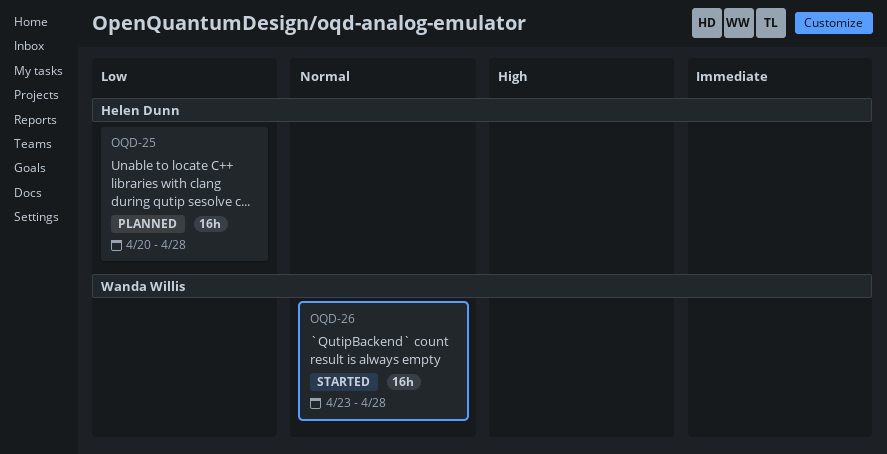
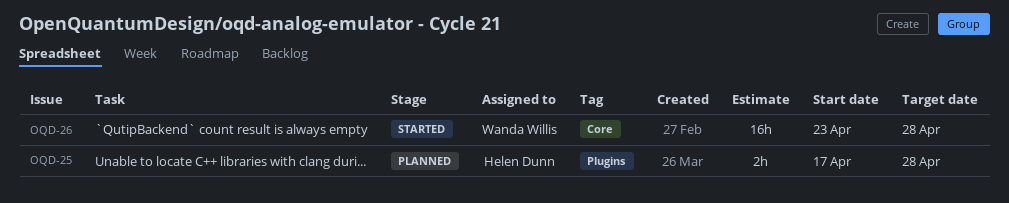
OQD-25, estimate: 16h -> 2h
OQD-25, start: Apr 20 -> Apr 17

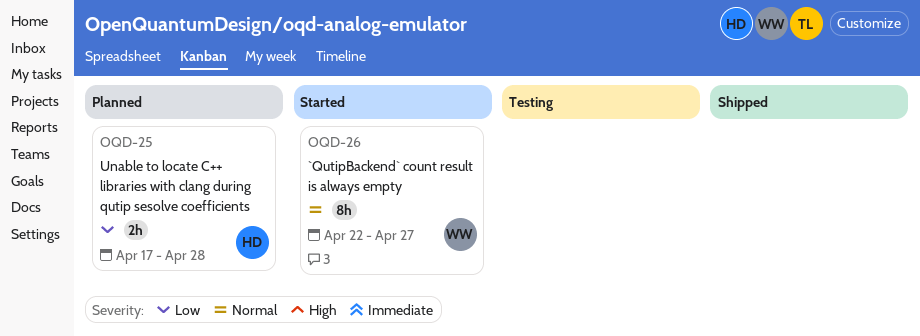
OQD-26, estimate: 16h -> 8h
OQD-26, start: Apr 23 -> Apr 22
OQD-26, due: Apr 28 -> Apr 27

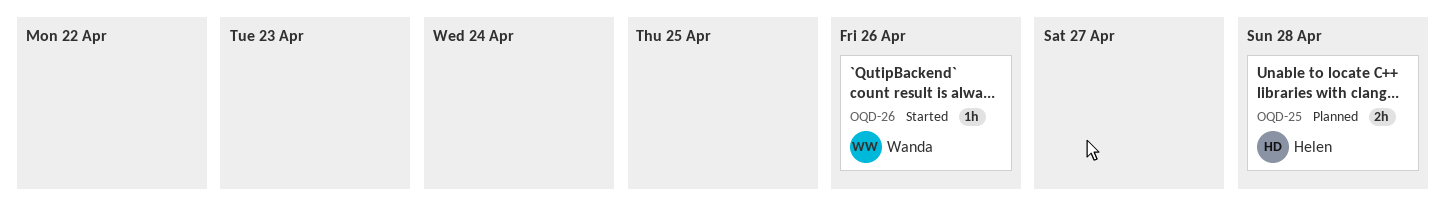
OQD-26, estimate: 8h -> 1h
OQD-26, due: Apr 27 -> Apr 26

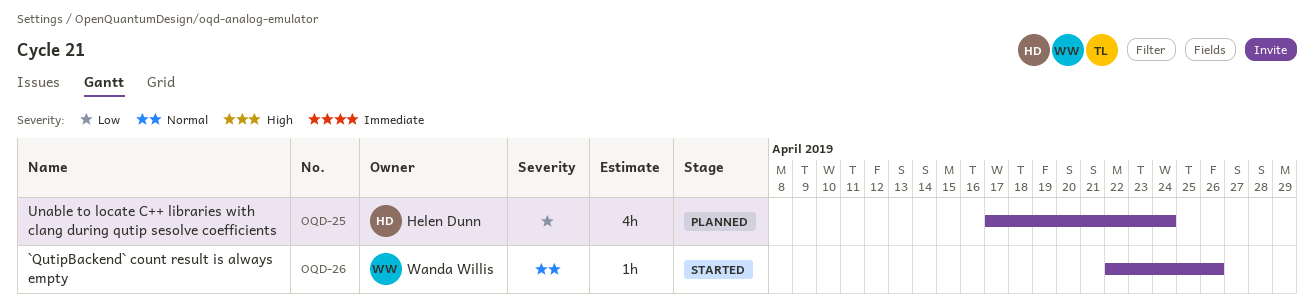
OQD-25, estimate: 2h -> 4h
OQD-25, due: Apr 28 -> Apr 24

